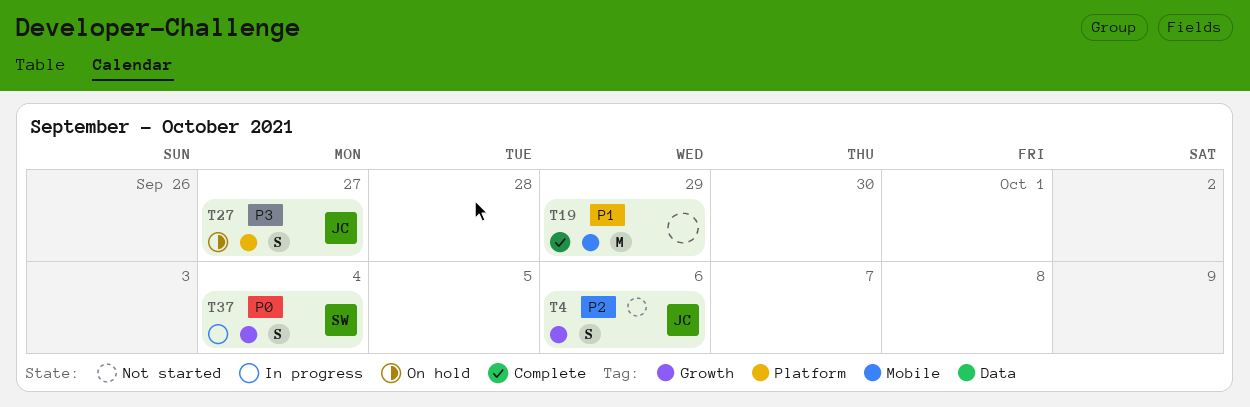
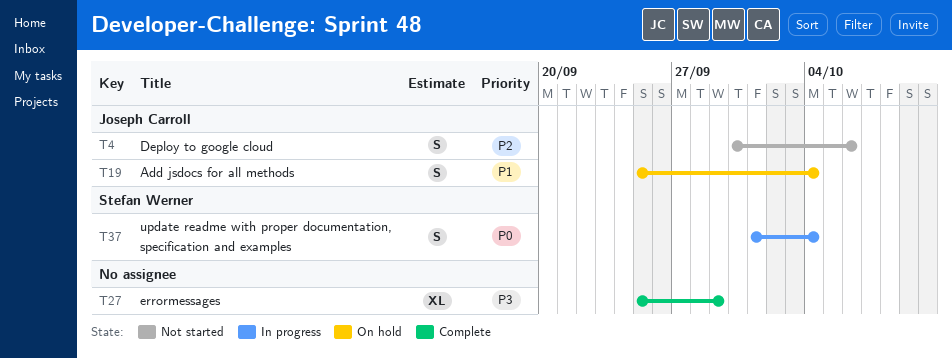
T19, status: Complete -> On hold
T19, owner: none -> Joseph Carroll
T19, estimate: M -> S
T19, due: Sep 29 -> Oct 4
T27, status: On hold -> Complete
T27, owner: Joseph Carroll -> none
T27, estimate: S -> XL
T27, due: Sep 27 -> Sep 29

